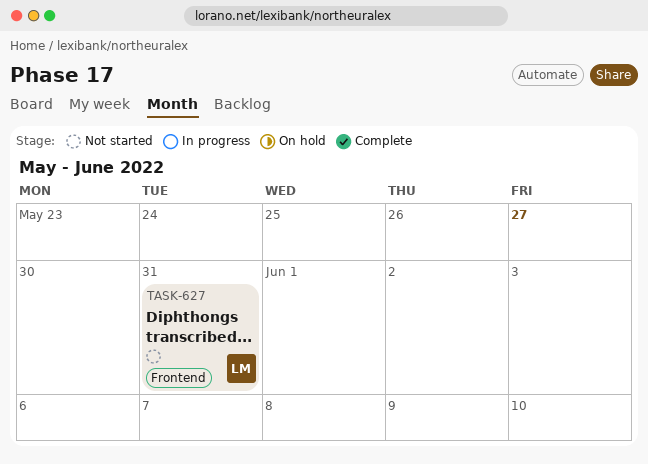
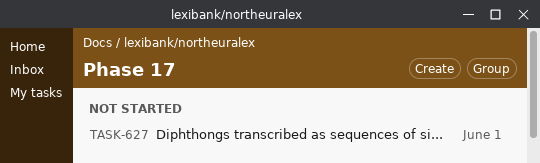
TASK-627, due: May 31 -> Jun 1

